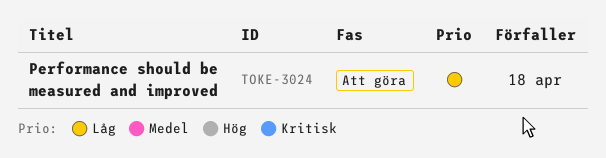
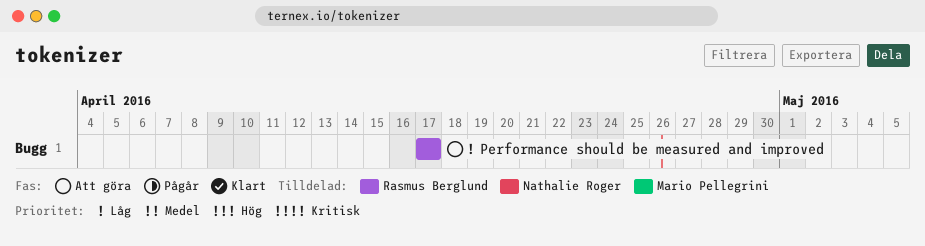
Performance should be measured and improved, due: Apr 18 -> Apr 17

